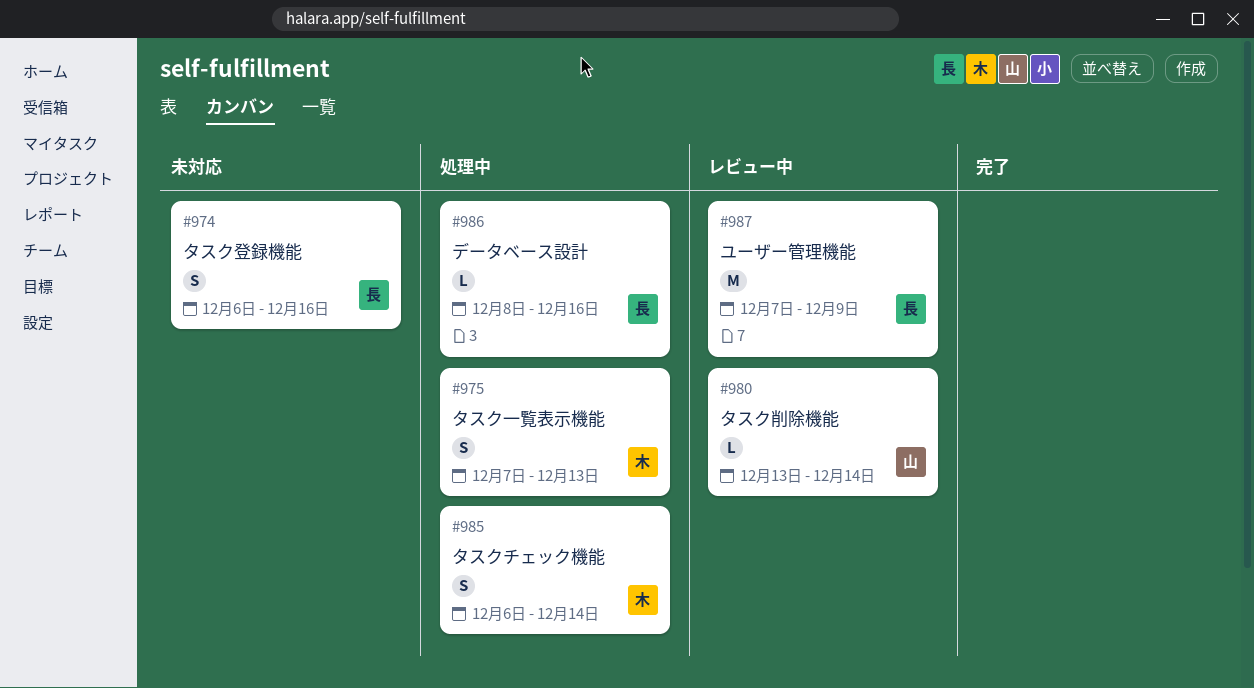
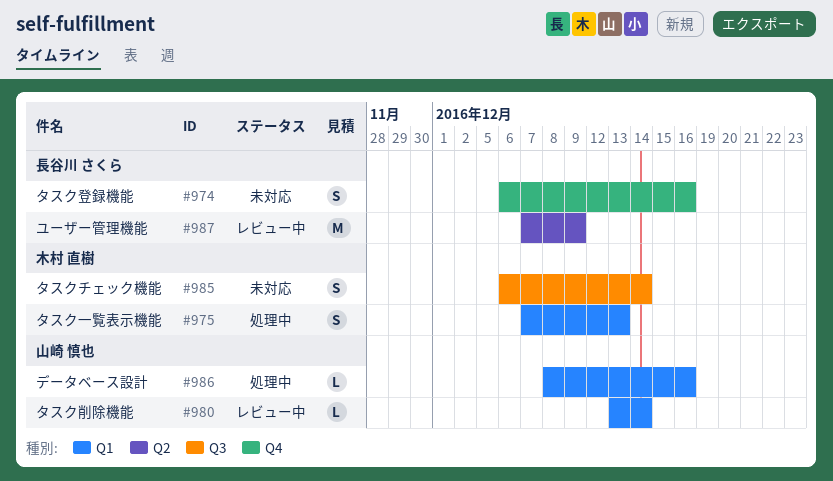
#985, status: 処理中 -> 未対応
#986, owner: 長谷川 さくら -> 山崎 慎也

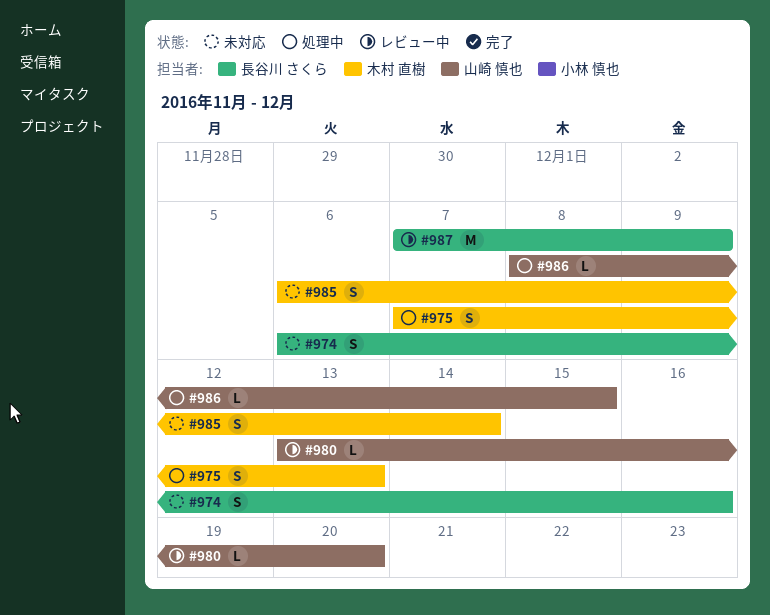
#980, due: Dec 14 -> Dec 20
#986, due: Dec 16 -> Dec 15

